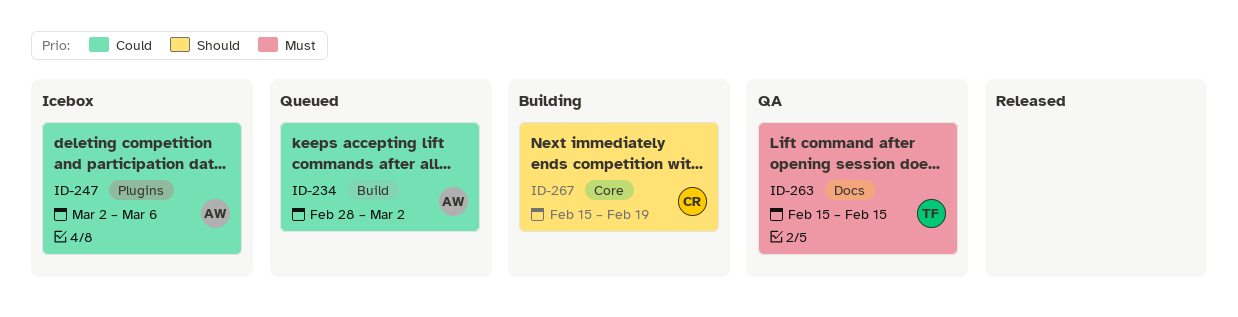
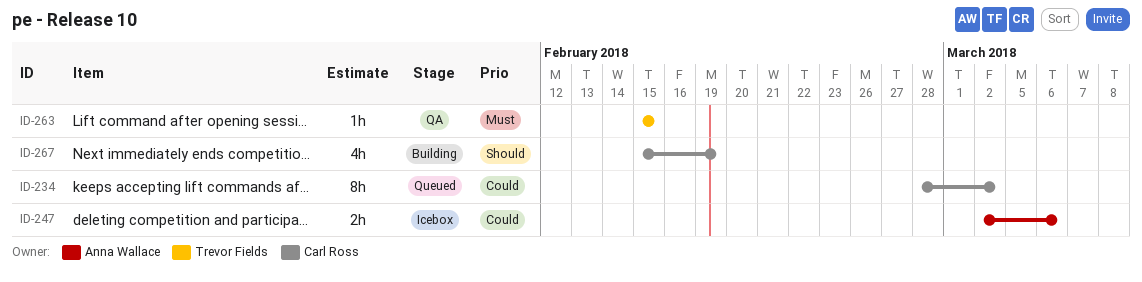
ID-234, owner: Anna Wallace -> Carl Ross

